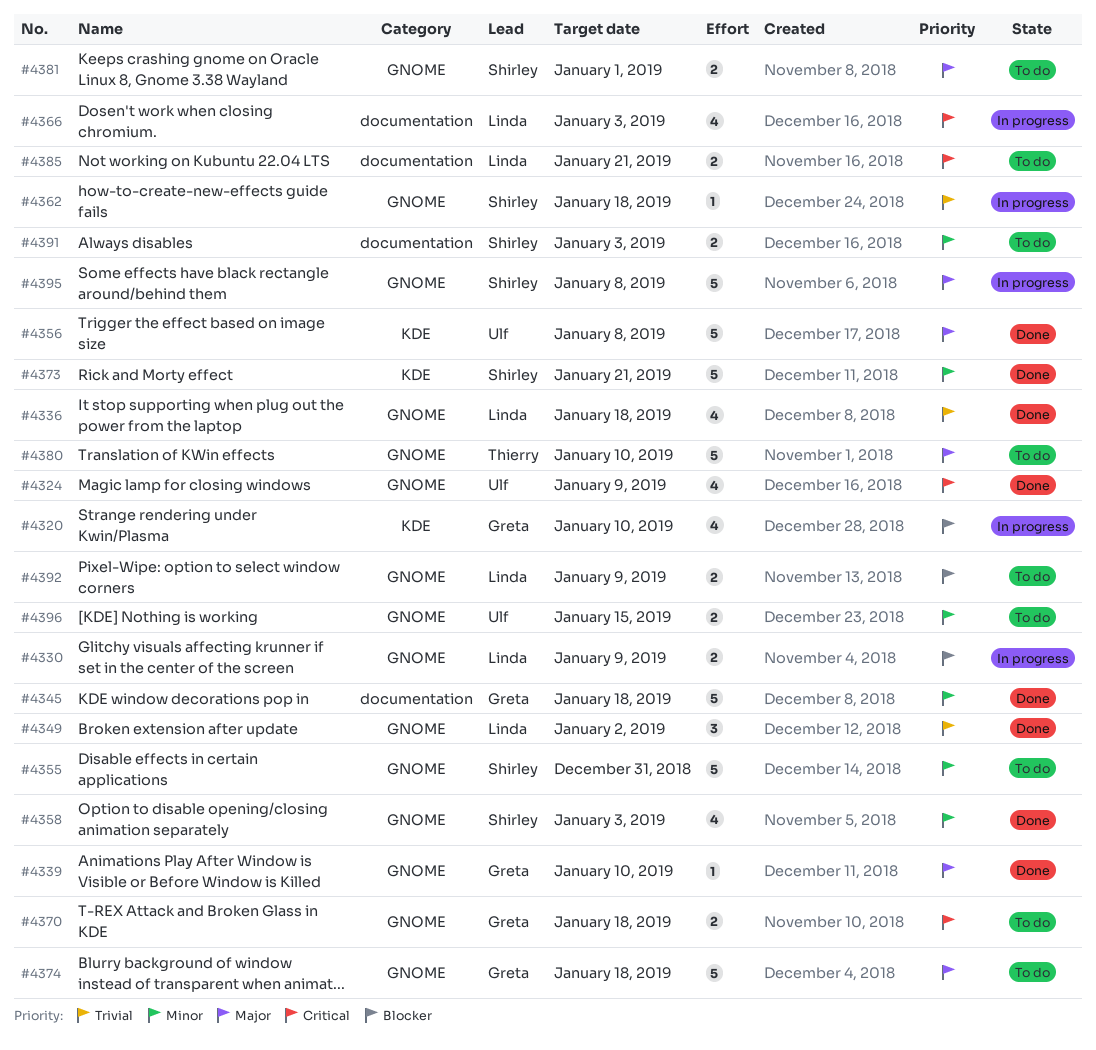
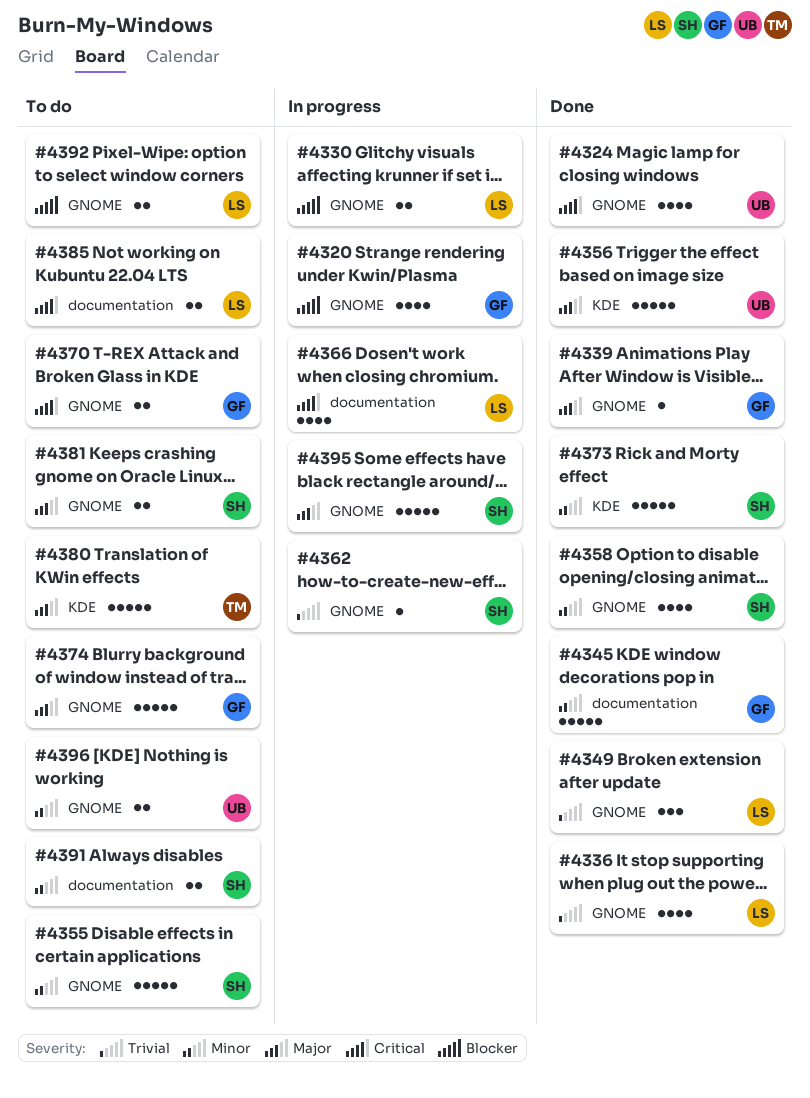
#4320, label: KDE -> GNOME
#4380, label: GNOME -> KDE

